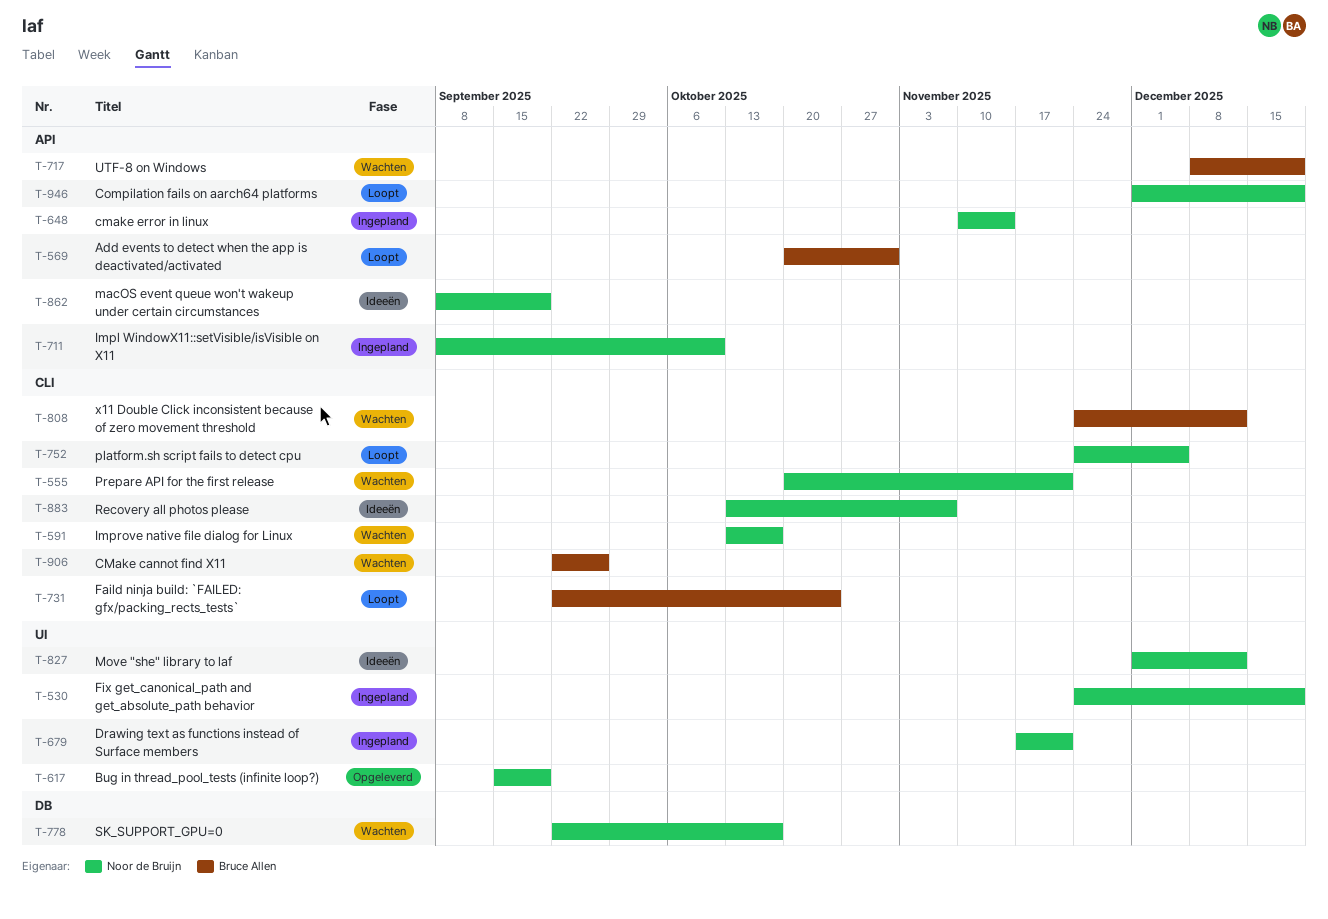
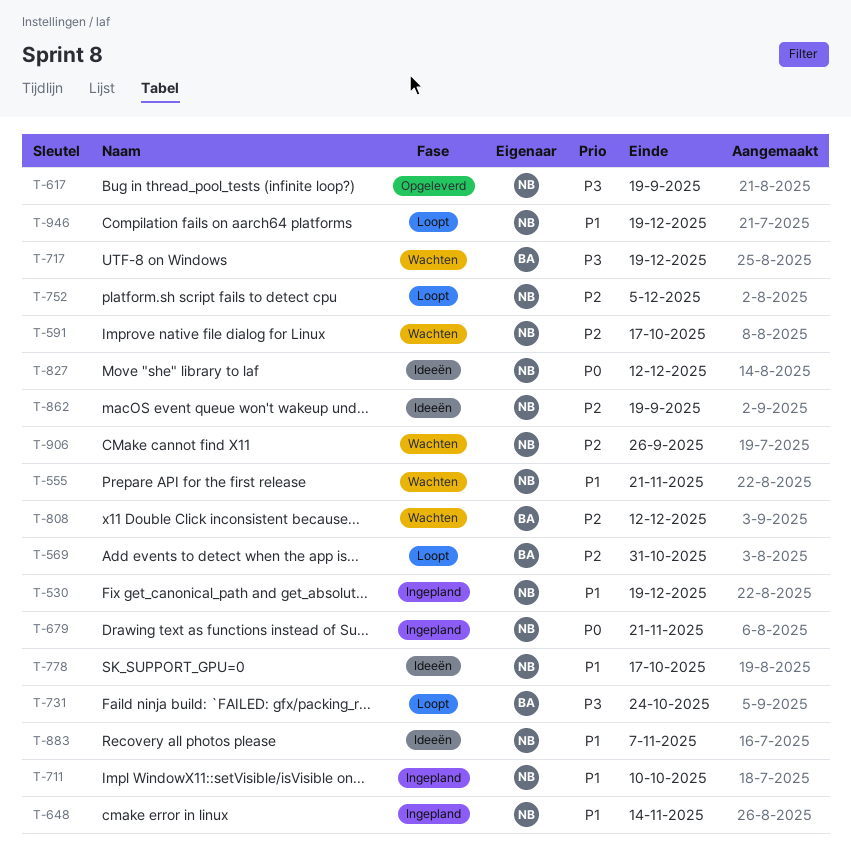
T-778, status: Wachten -> Ideeën
T-906, owner: Bruce Allen -> Noor de Bruijn

